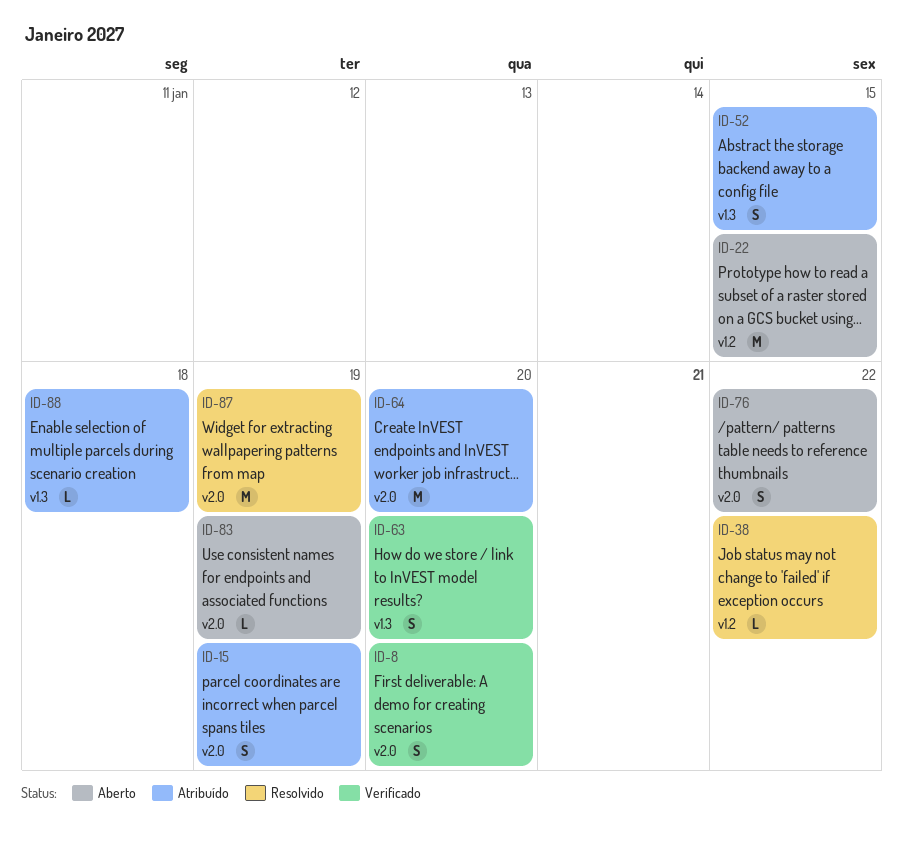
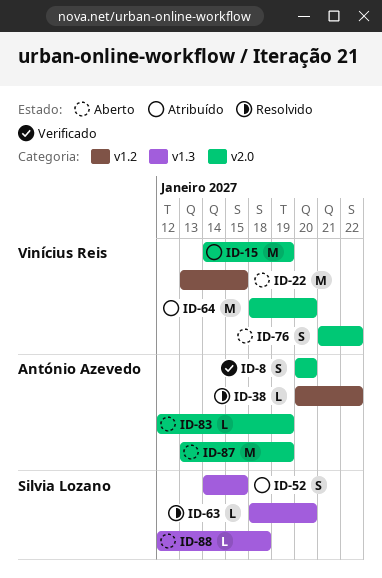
ID-15, estimate: S -> M
ID-63, status: Verificado -> Resolvido
ID-63, estimate: S -> L
ID-87, status: Resolvido -> Aberto
ID-88, status: Atribuído -> Aberto

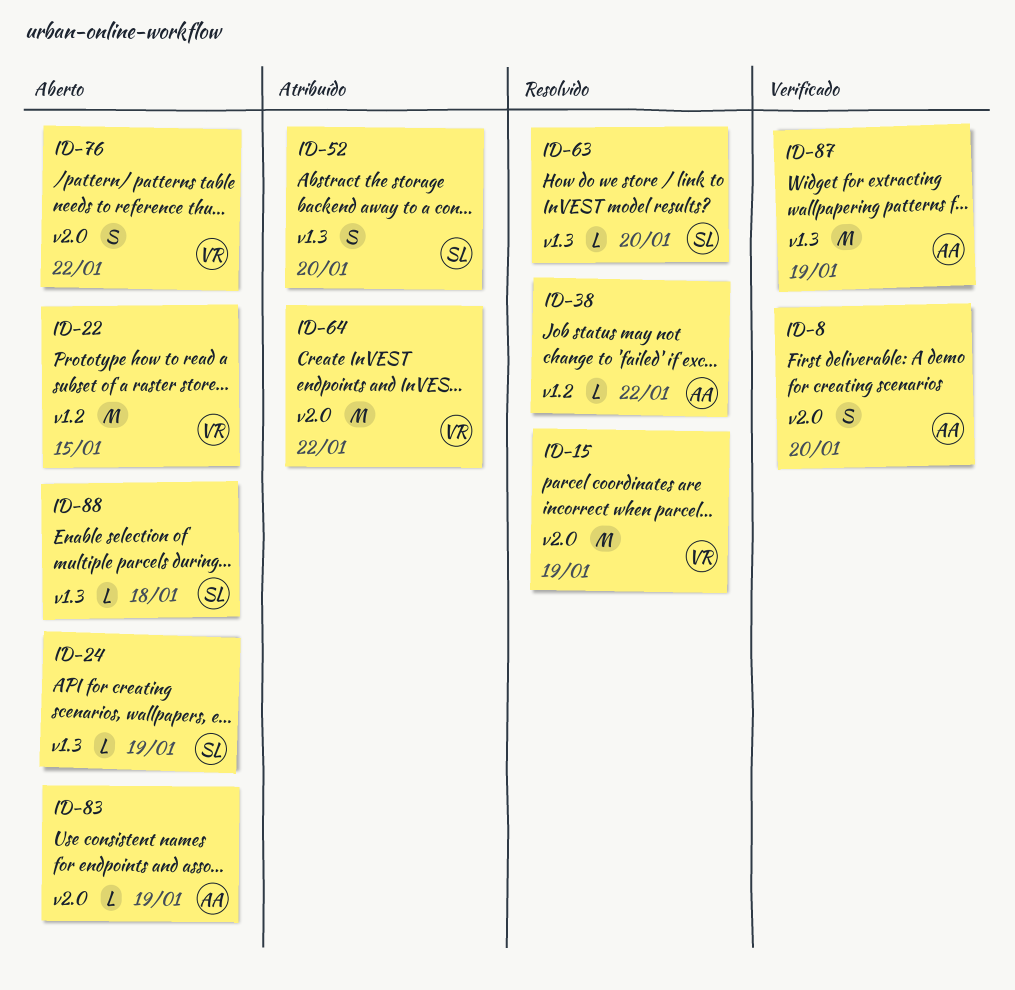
ID-15, status: Atribuído -> Resolvido
ID-24: none -> present
ID-52, due: Jan 15 -> Jan 20
ID-64, due: Jan 20 -> Jan 22
ID-87, status: Aberto -> Verificado
ID-87, label: v2.0 -> v1.3

